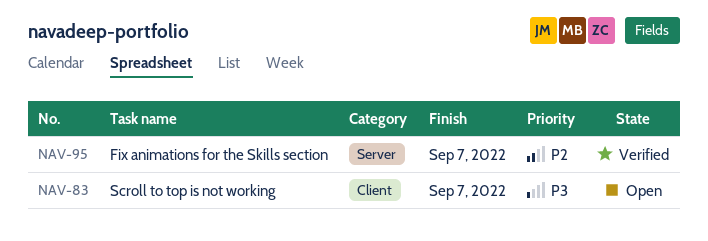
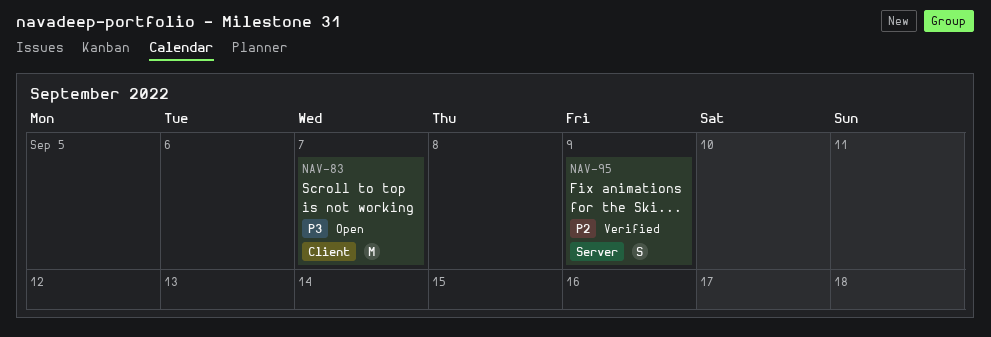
NAV-95, due: Sep 7 -> Sep 9

